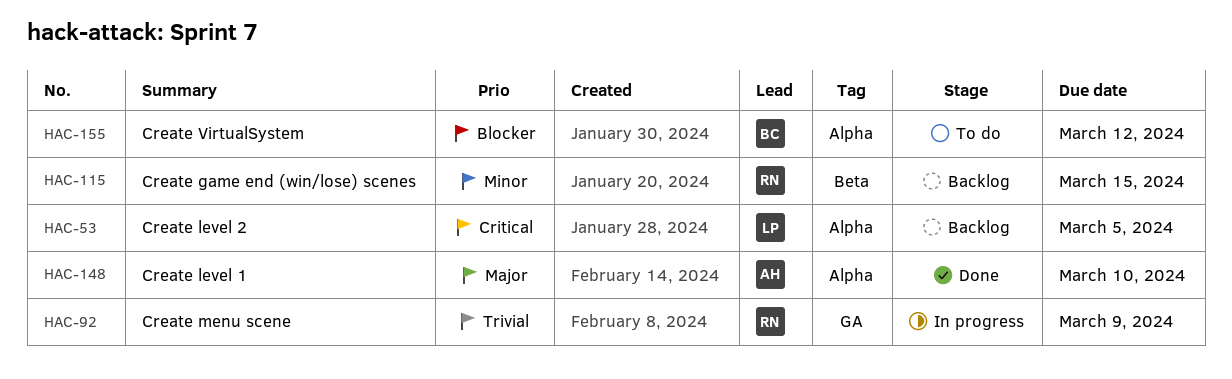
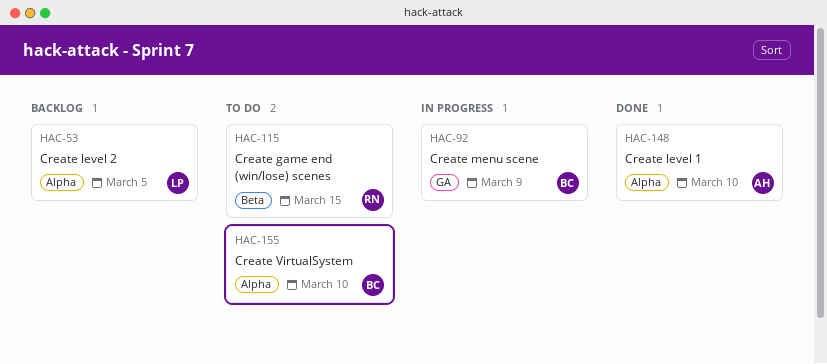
HAC-92, owner: RN -> BC
HAC-115, status: Backlog -> To do
HAC-155, due: Mar 12 -> Mar 10

